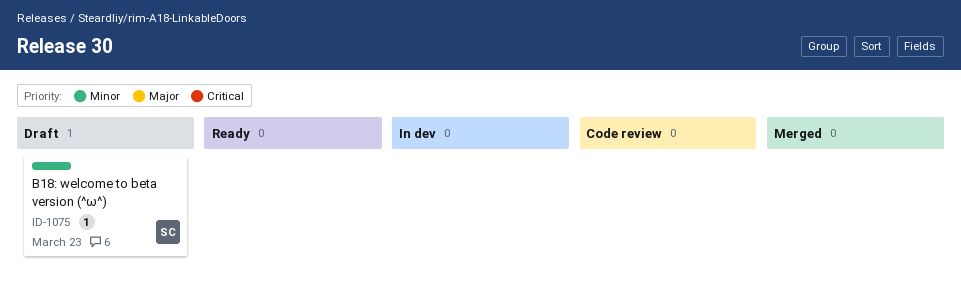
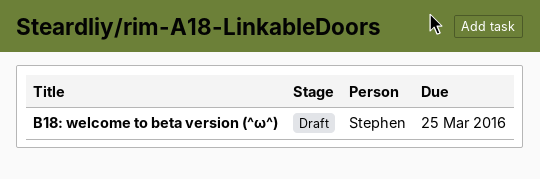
B18: welcome to beta version (^ω^), due: Mar 23 -> Mar 25

